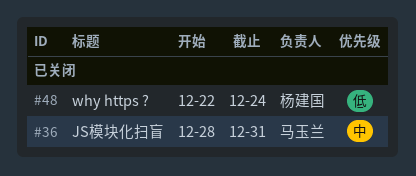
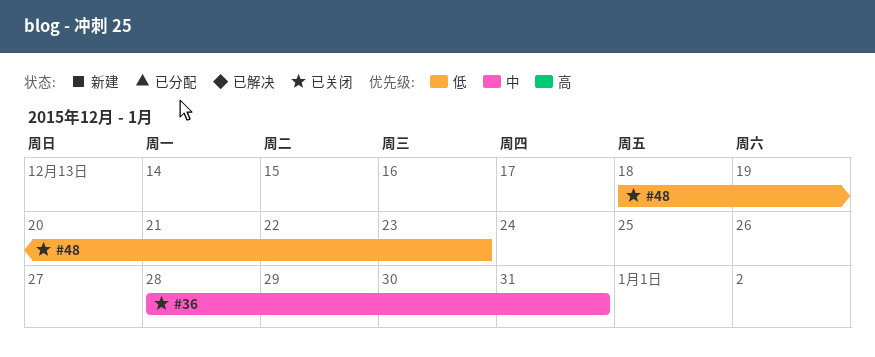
#48, start: Dec 22 -> Dec 18
#48, due: Dec 24 -> Dec 23

